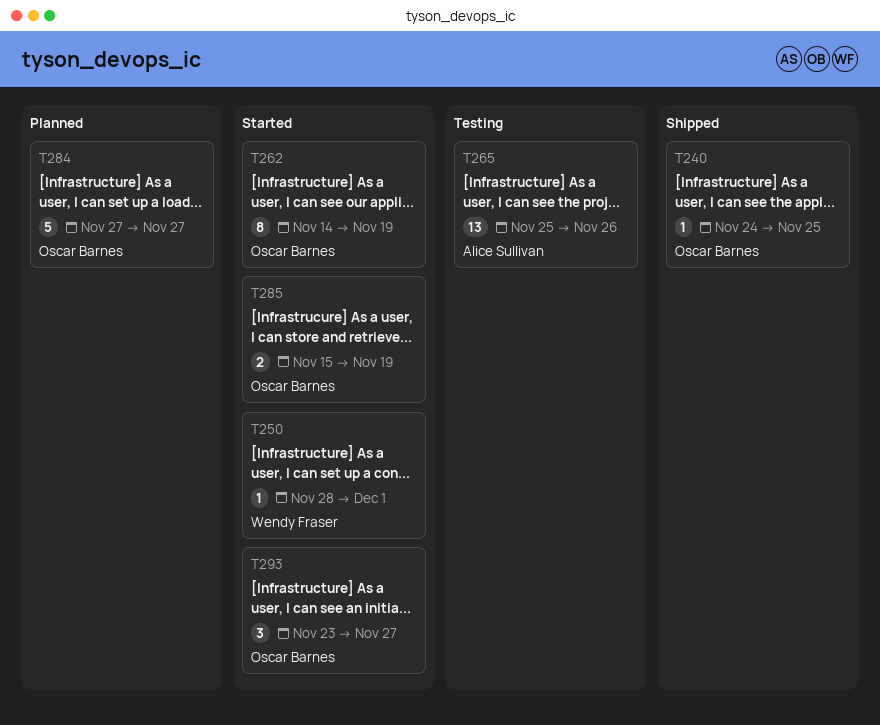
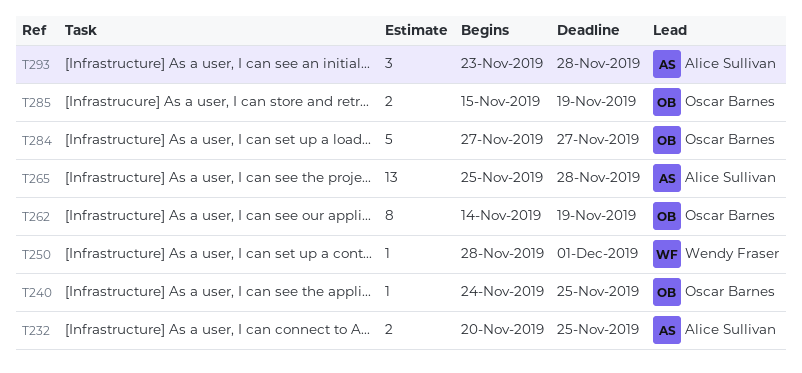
T232: none -> present
T265, due: Nov 26 -> Nov 28
T293, owner: Oscar Barnes -> Alice Sullivan
T293, due: Nov 27 -> Nov 28

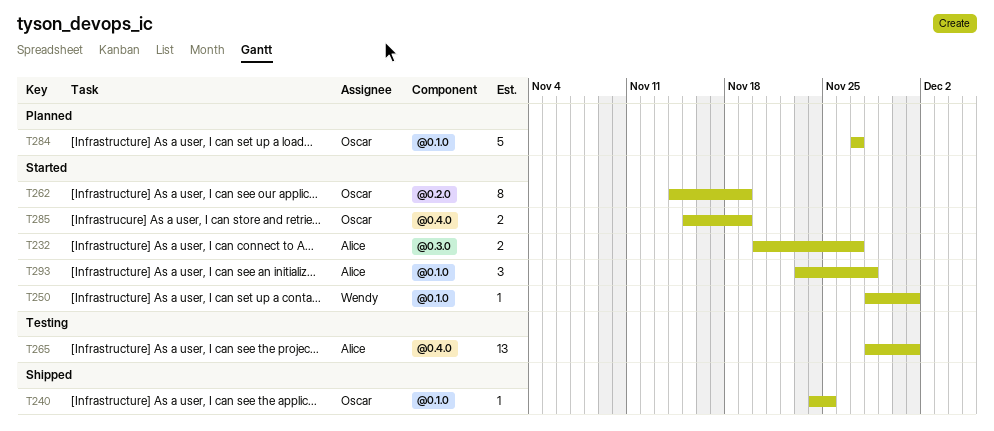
T232, due: Nov 25 -> Nov 27
T265, start: Nov 25 -> Nov 28
T265, due: Nov 28 -> Dec 1

